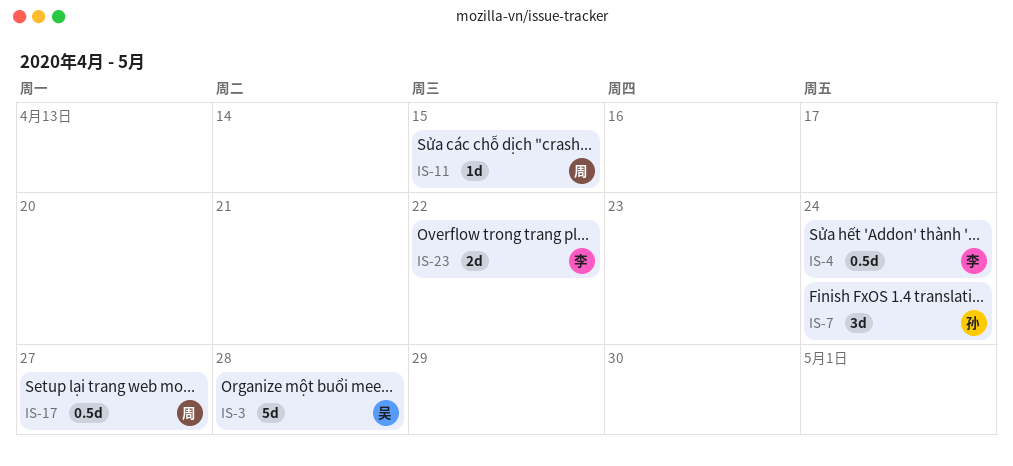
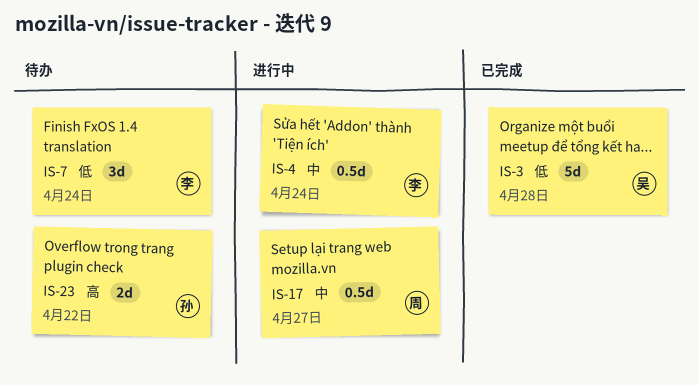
IS-7, owner: 孙 -> 李
IS-11: present -> none
IS-23, owner: 李 -> 孙

